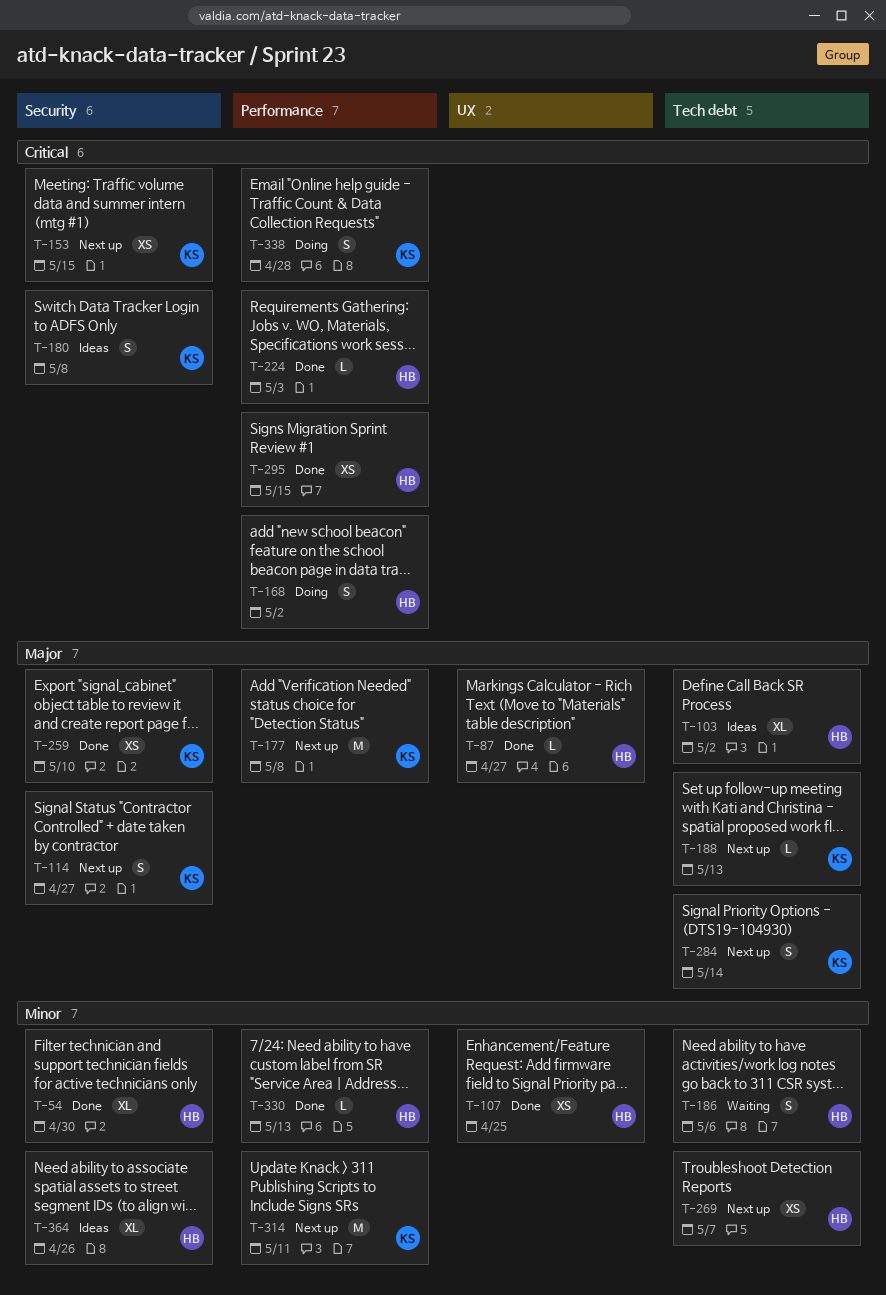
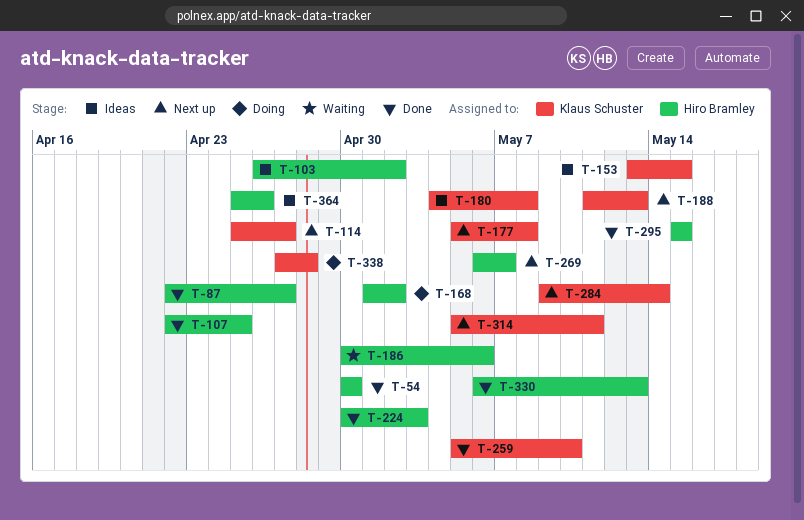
T-153, status: Next up -> Ideas

